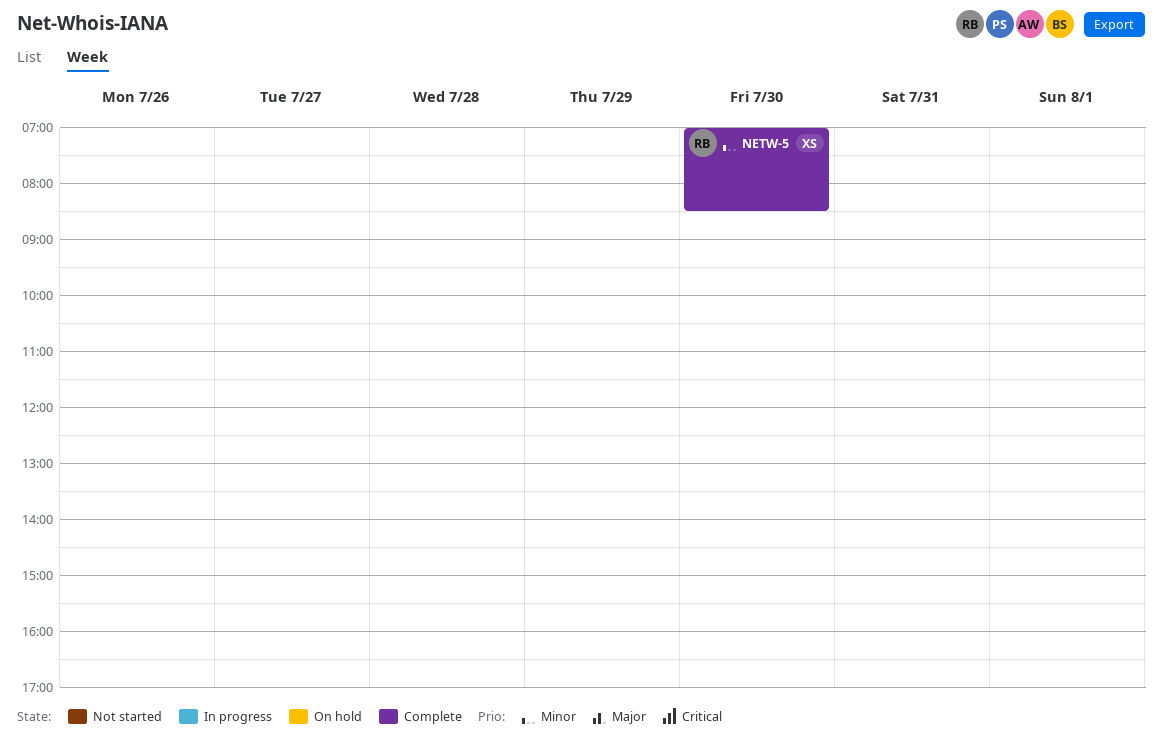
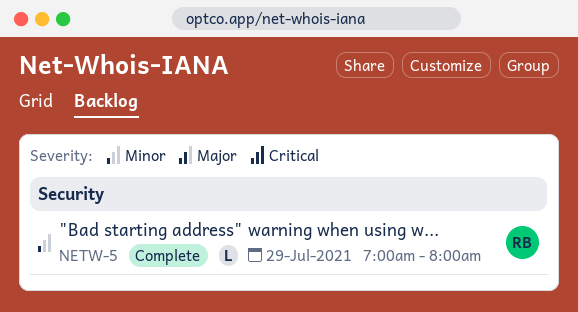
NETW-5, estimate: XS -> L
NETW-5, day: Jul 30 -> Jul 29
NETW-5, ends: 08:30 -> 08:00

